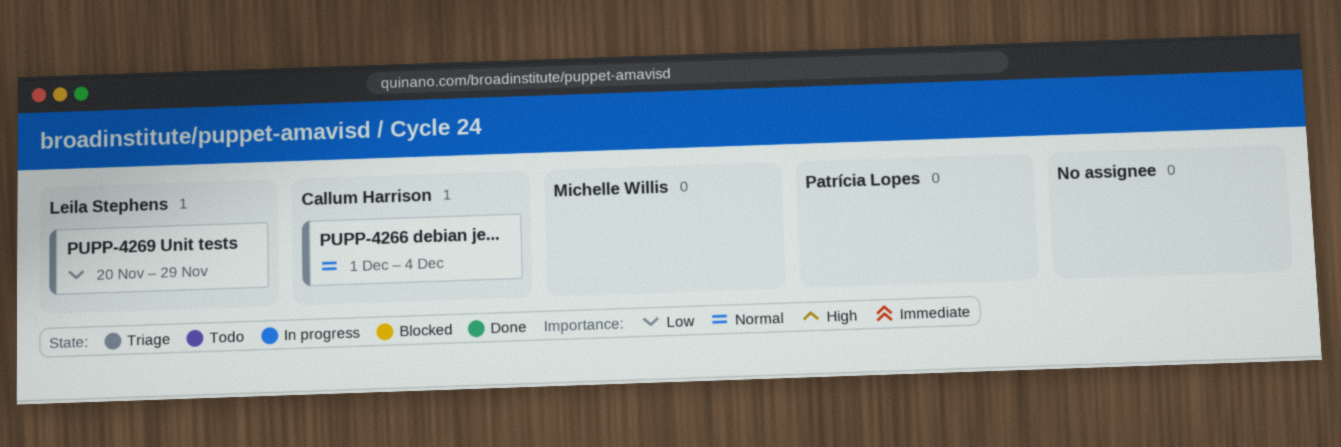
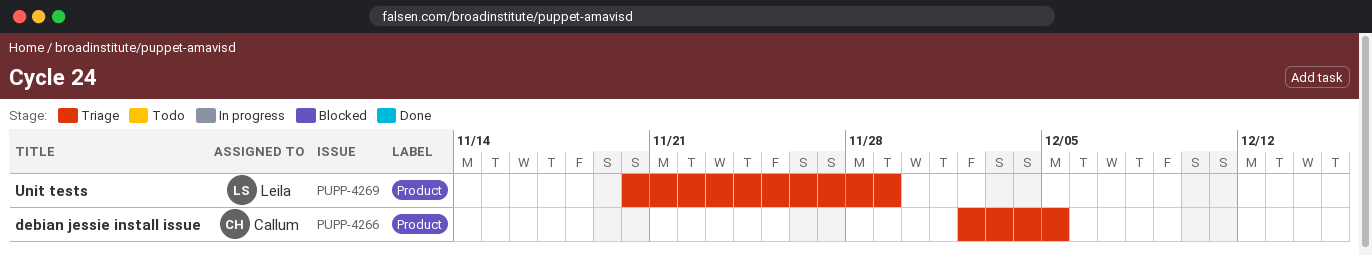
PUPP-4266, start: Dec 1 -> Dec 2
PUPP-4266, due: Dec 4 -> Dec 5

